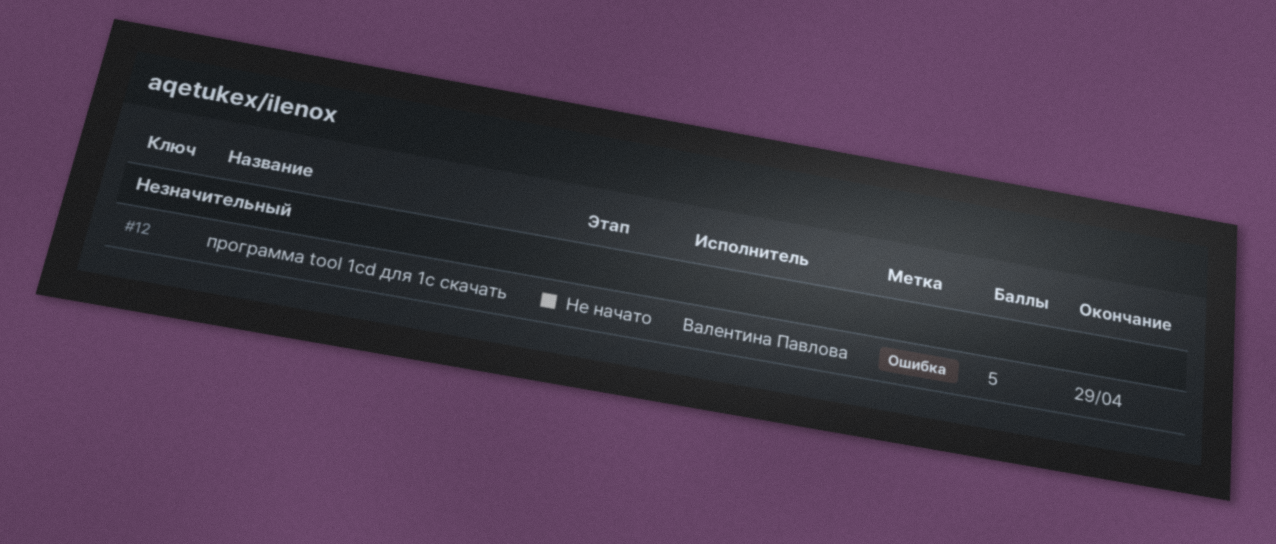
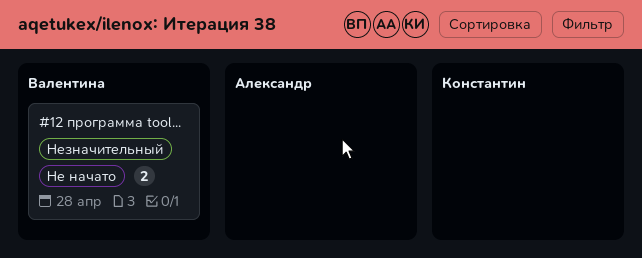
#12, estimate: 5 -> 2
#12, due: Apr 29 -> Apr 28

